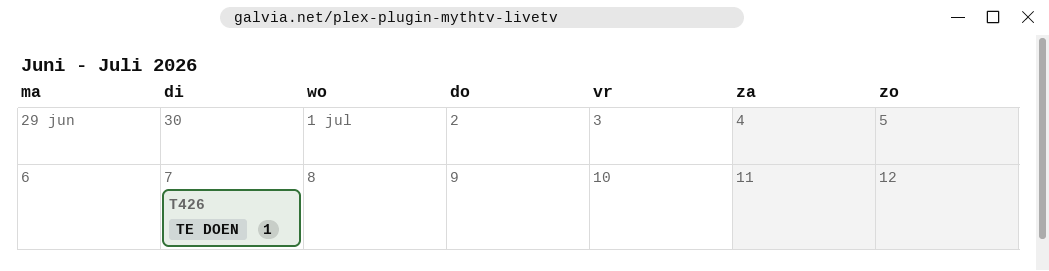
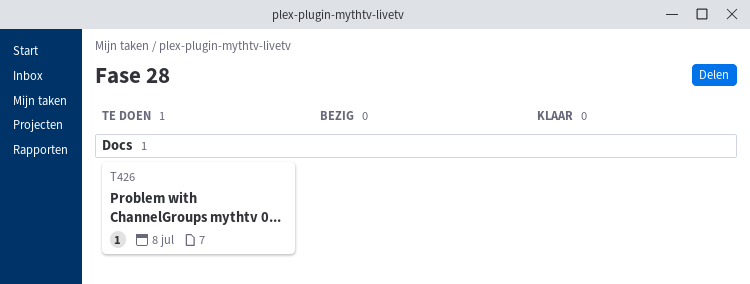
T426, due: Jul 7 -> Jul 8

